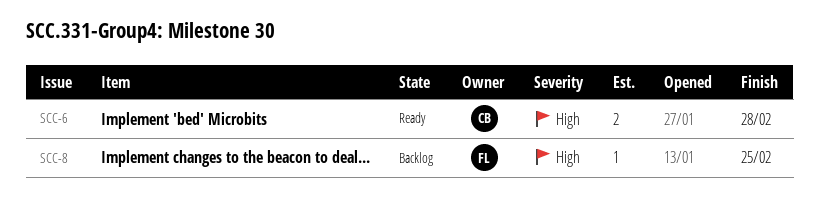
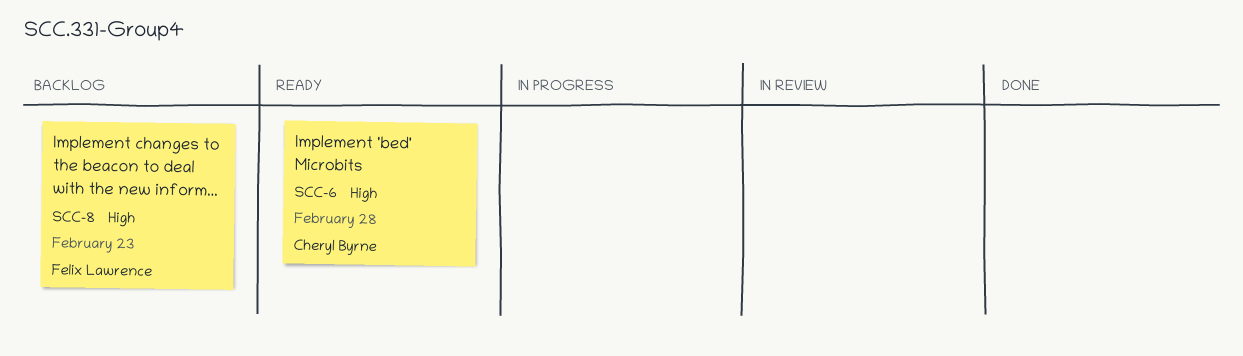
SCC-8, due: Feb 25 -> Feb 23

